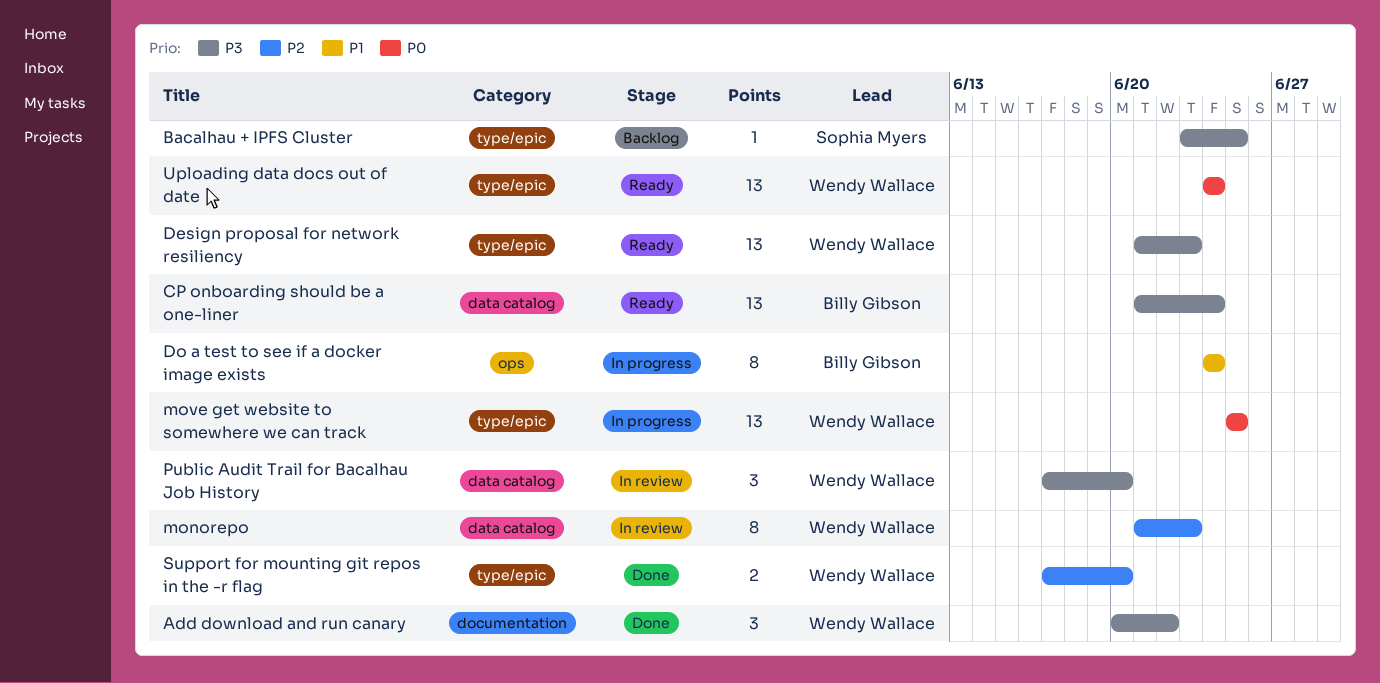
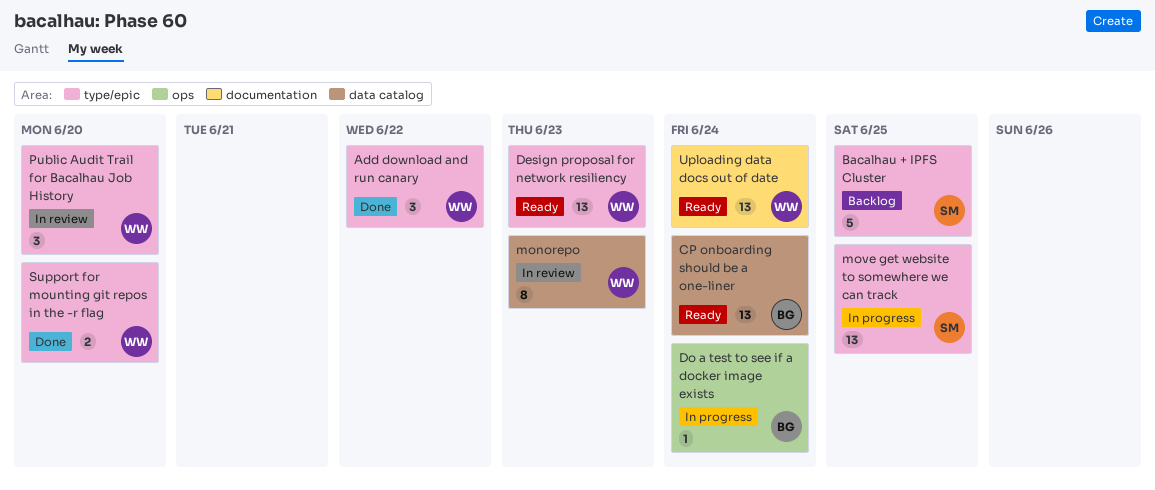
Add download and run canary, label: documentation -> type/epic
Bacalhau + IPFS Cluster, estimate: 1 -> 5
Do a test to see if a docker image exists, estimate: 8 -> 1
move get website to somewhere we can track, owner: Wendy Wallace -> Sophia Myers
Public Audit Trail for Bacalhau Job History, label: data catalog -> type/epic
Uploading data docs out of date, label: type/epic -> documentation

